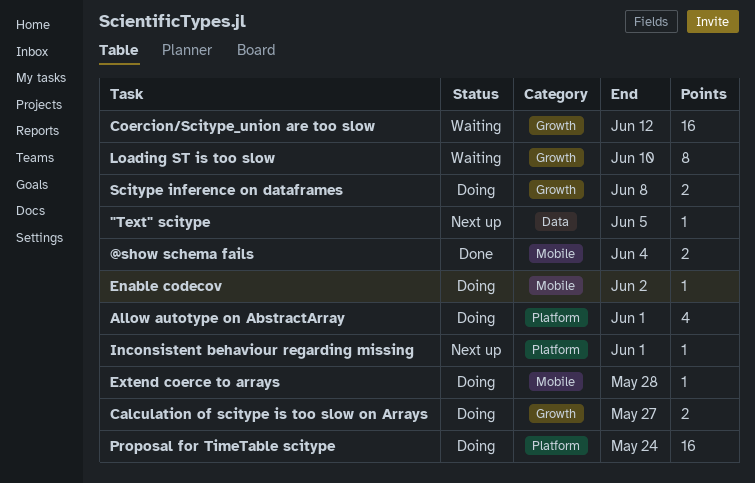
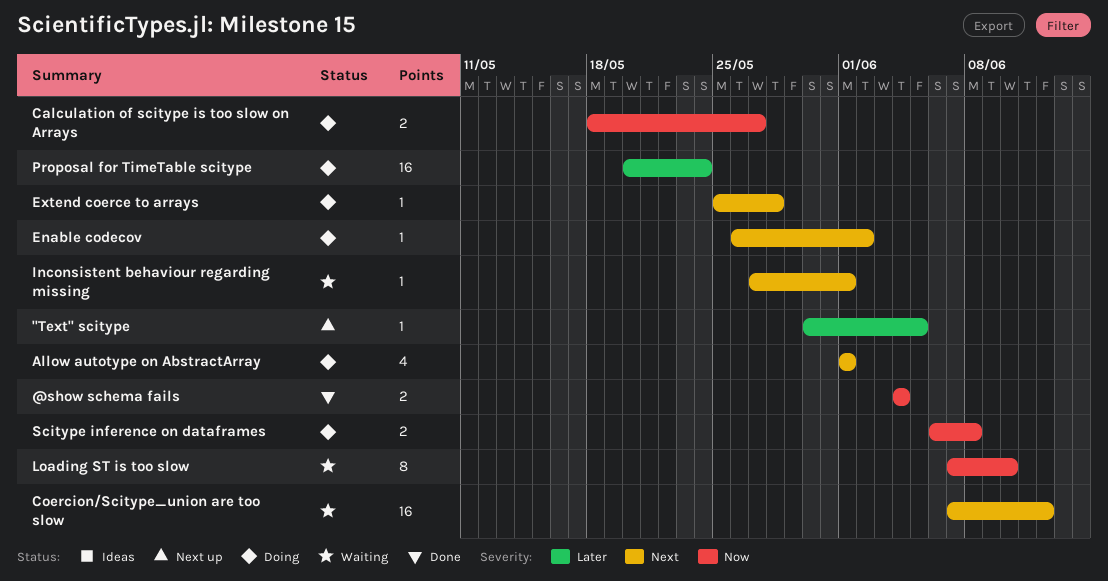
Inconsistent behaviour regarding missing, status: Next up -> Waiting

